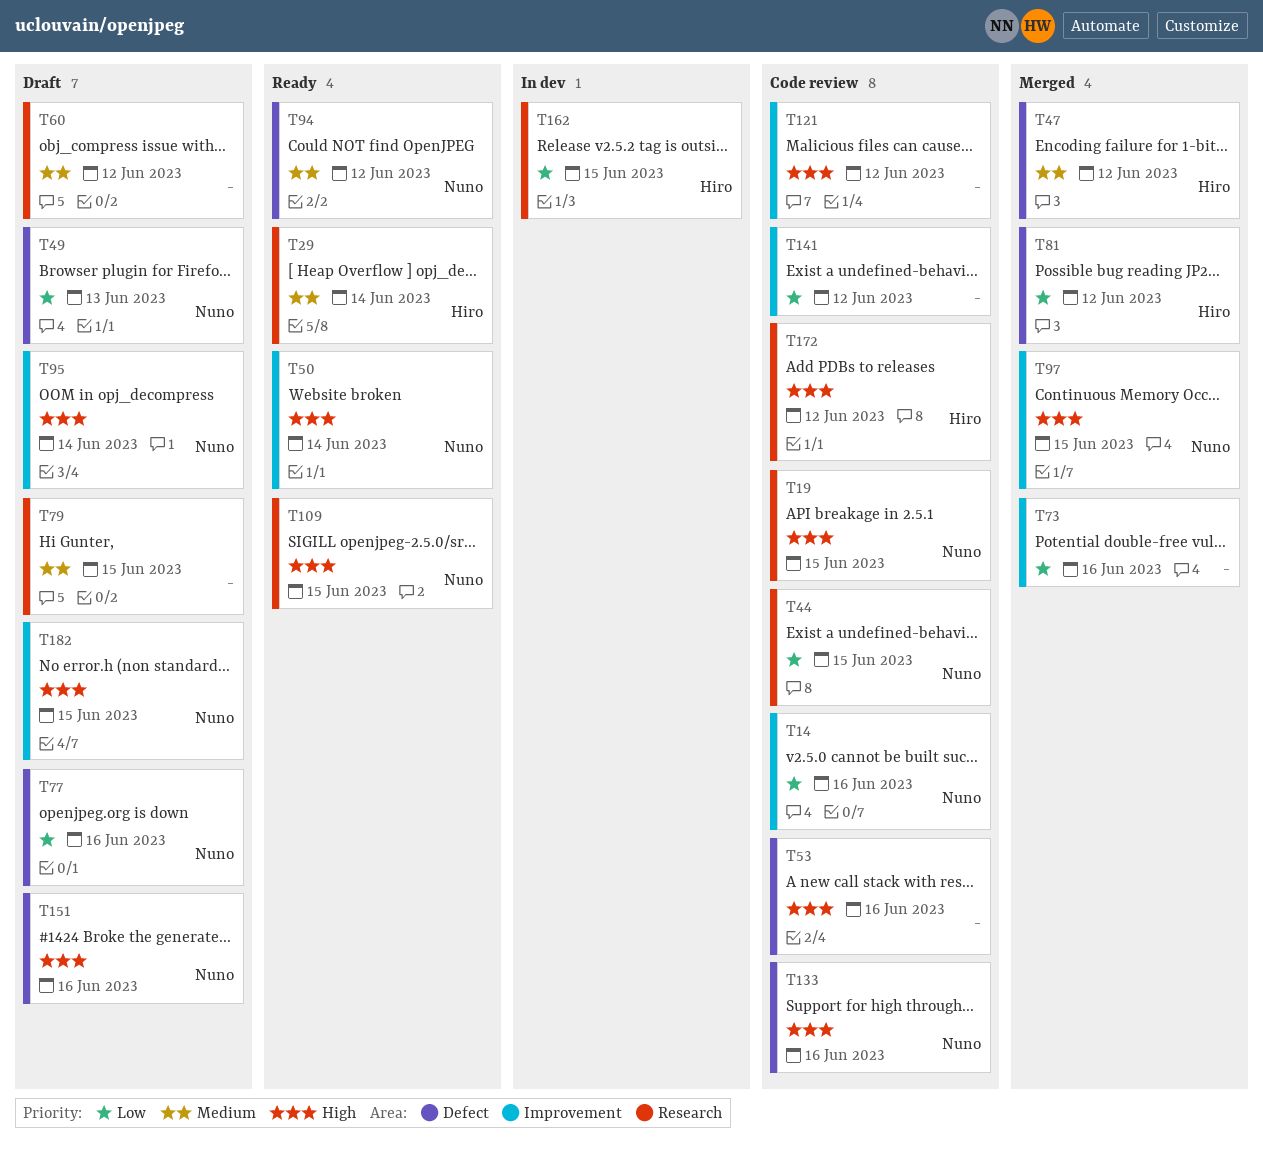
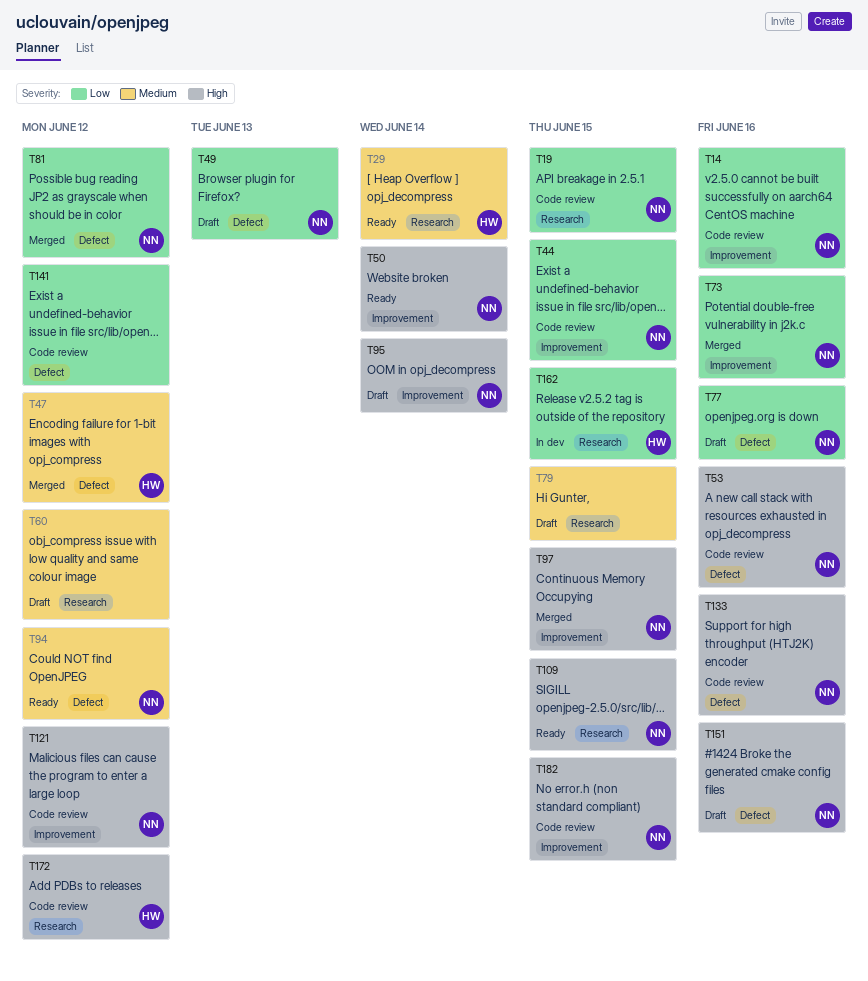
T19, priority: High -> Low
T44, label: Research -> Improvement
T53, owner: none -> Nuno
T73, owner: none -> Nuno
T81, owner: Hiro -> Nuno
T121, owner: none -> Nuno
T141, label: Improvement -> Defect
T182, status: Draft -> Code review

